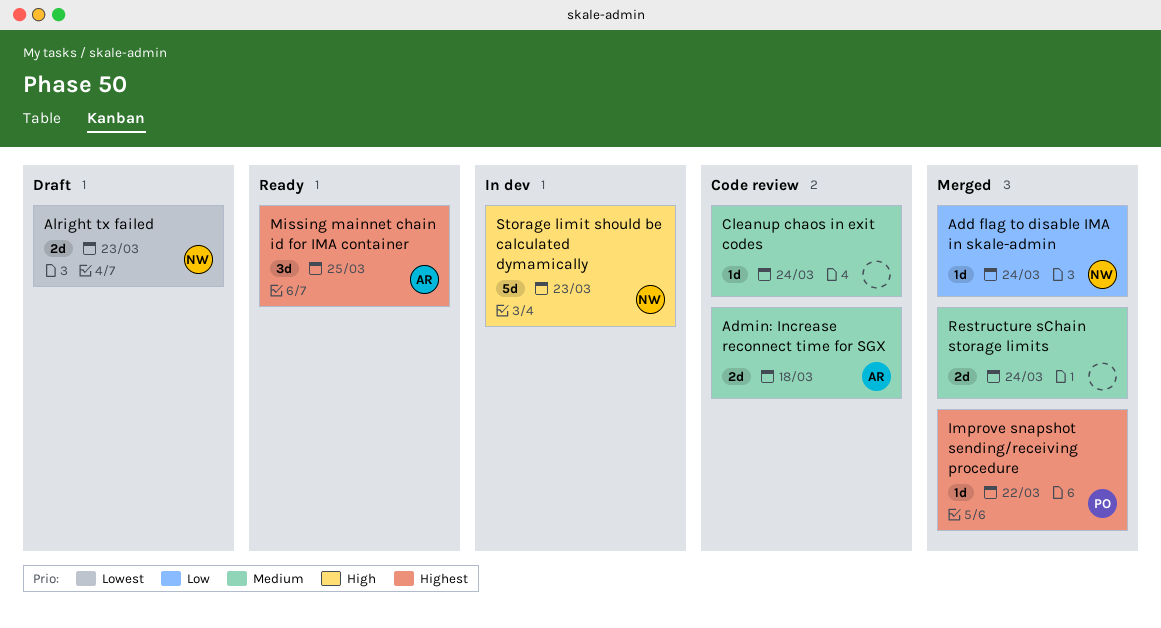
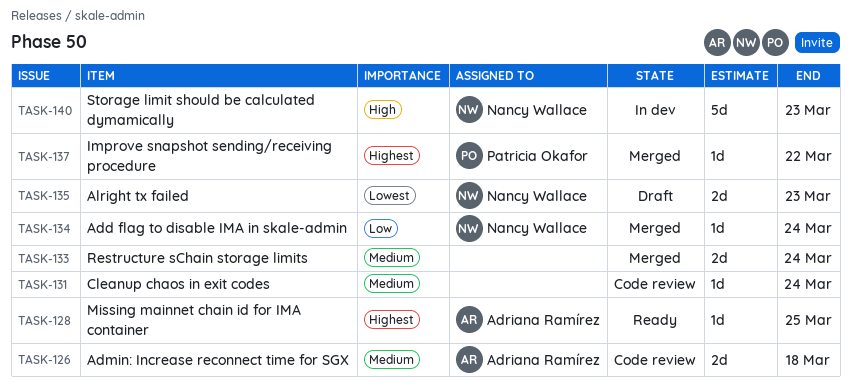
Missing mainnet chain id for IMA container, estimate: 3d -> 1d

